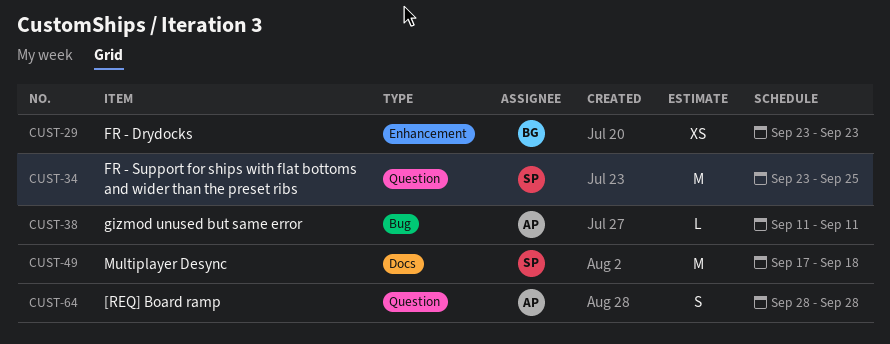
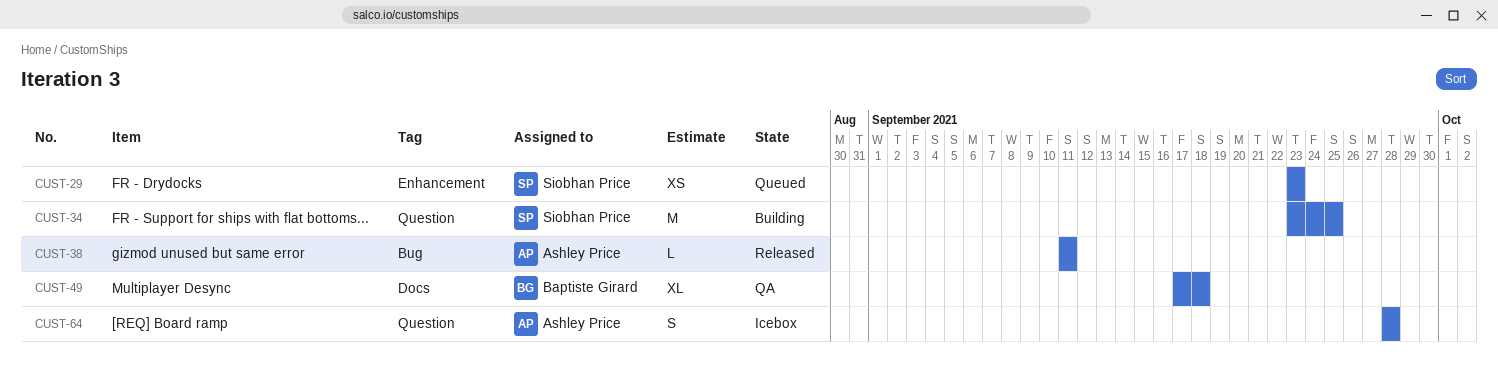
CUST-29, owner: Baptiste Girard -> Siobhan Price
CUST-49, owner: Siobhan Price -> Baptiste Girard
CUST-49, estimate: M -> XL

